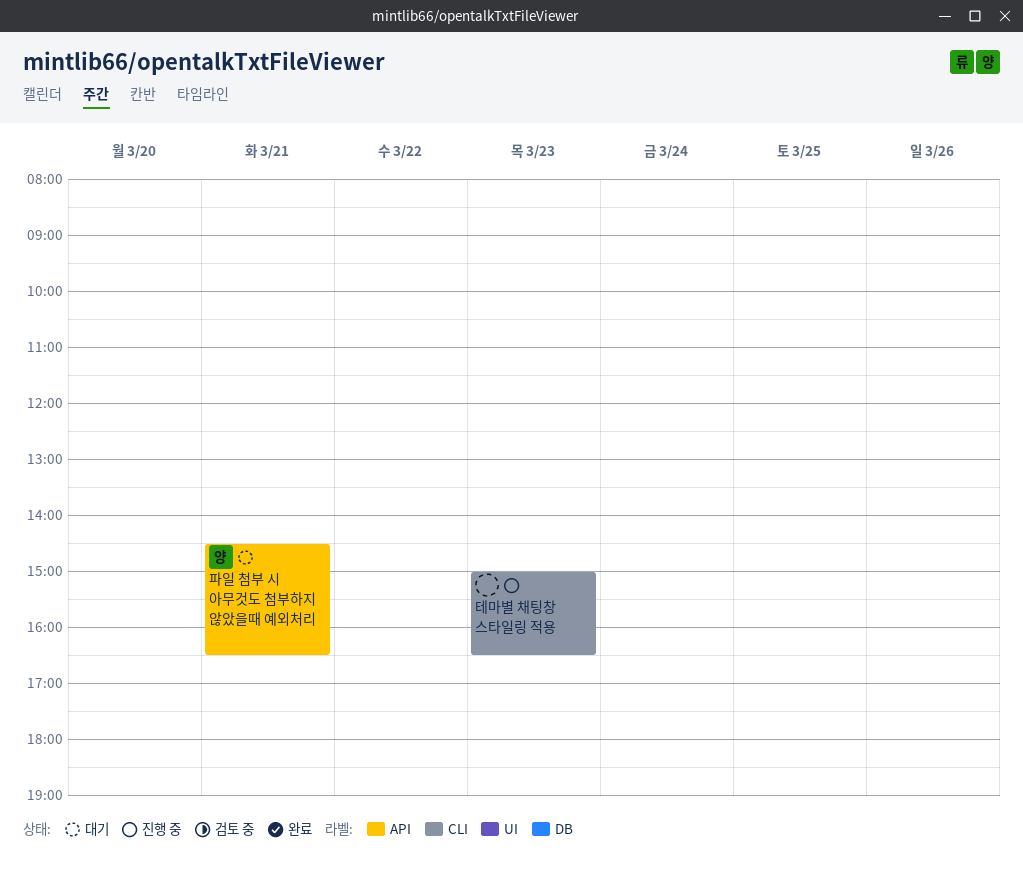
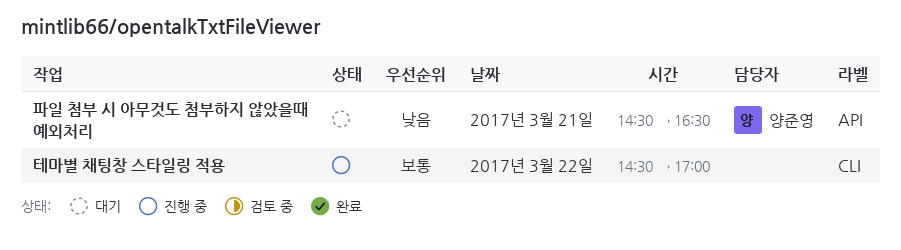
테마별 채팅창 스타일링 적용, day: Mar 23 -> Mar 22
테마별 채팅창 스타일링 적용, begins: 15:00 -> 14:30
테마별 채팅창 스타일링 적용, ends: 16:30 -> 17:00

